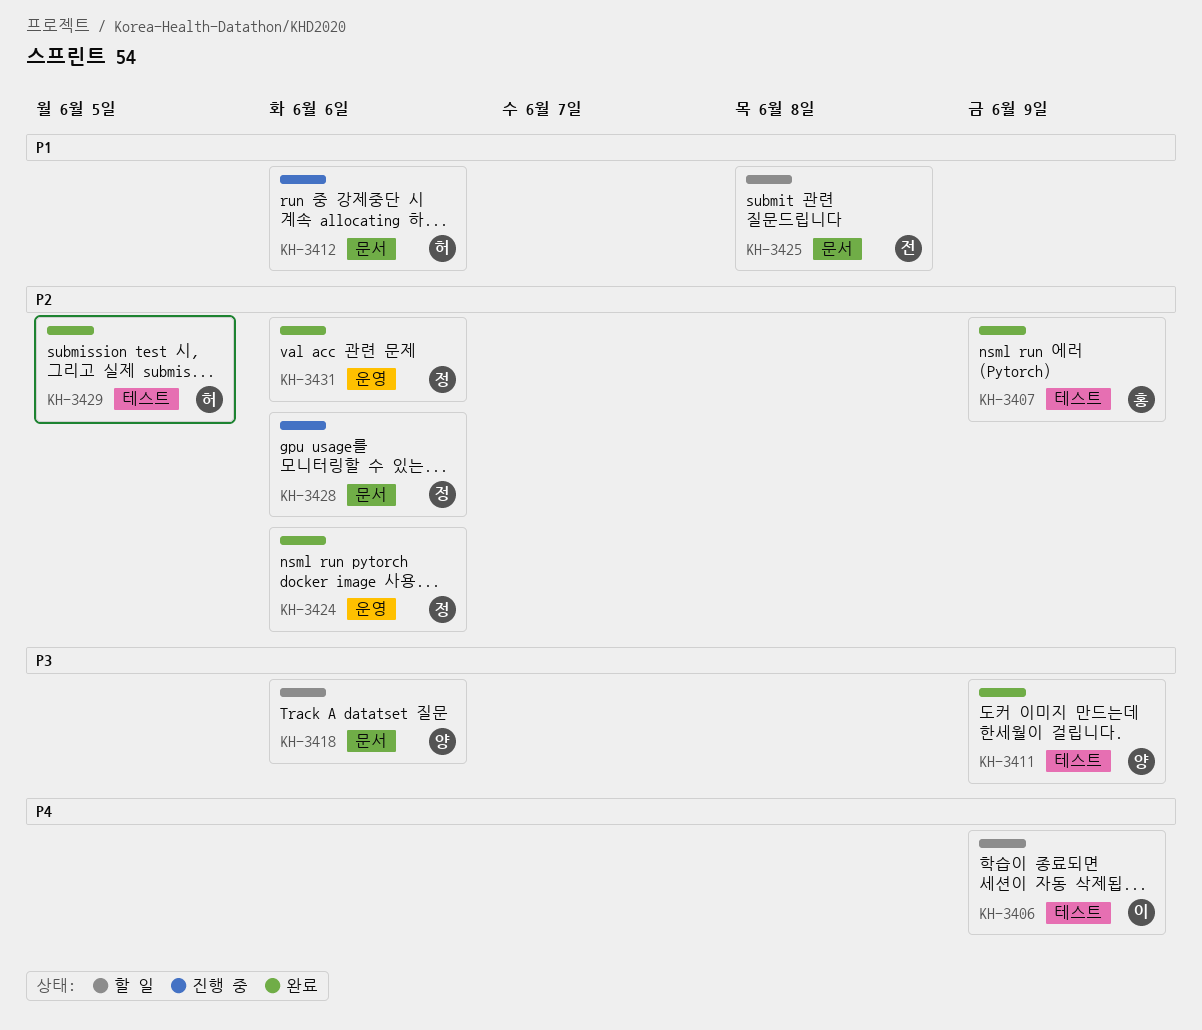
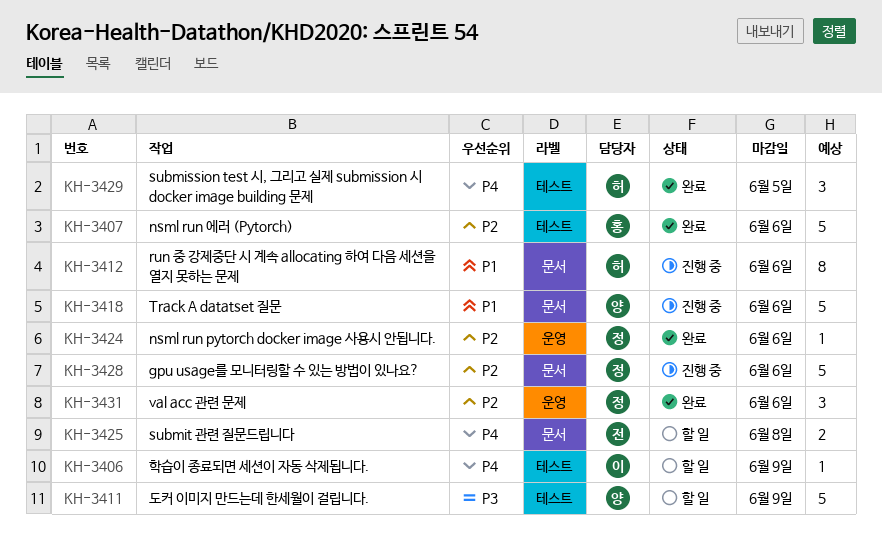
KH-3407, due: Jun 9 -> Jun 6
KH-3411, status: 완료 -> 할 일
KH-3418, status: 할 일 -> 진행 중
KH-3418, priority: P3 -> P1
KH-3425, priority: P1 -> P4
KH-3429, priority: P2 -> P4

